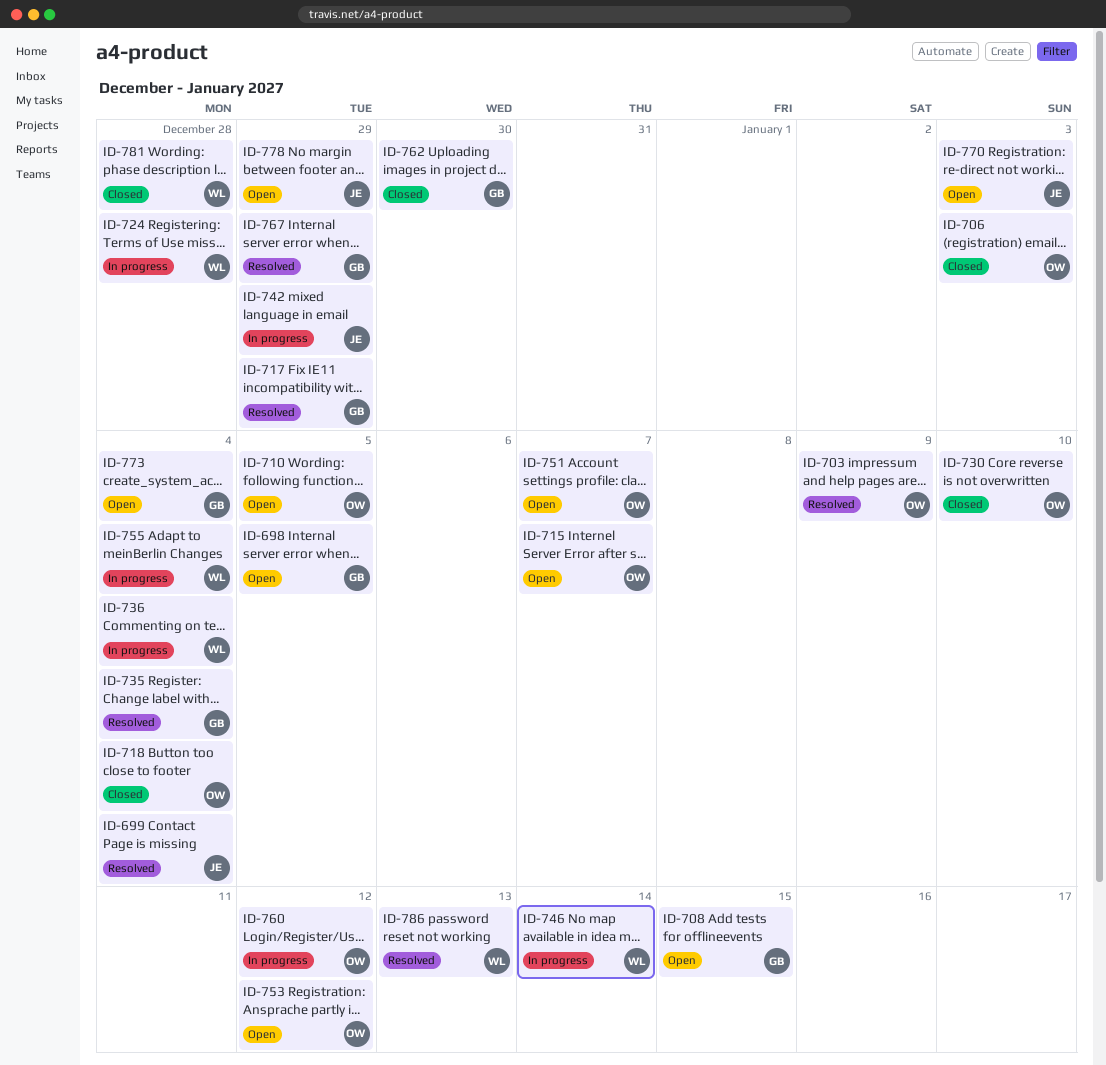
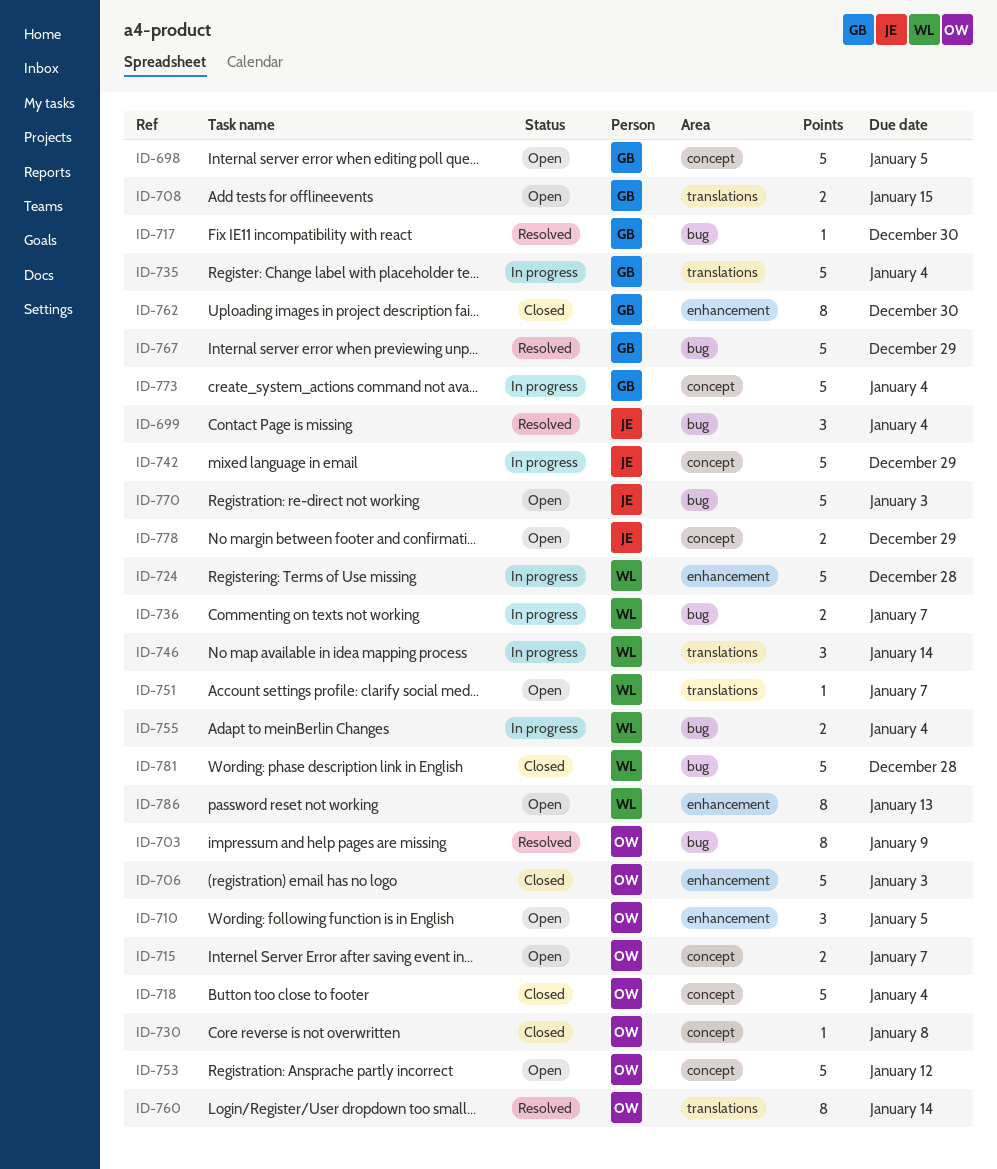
ID-717, due: Dec 29 -> Dec 30
ID-730, due: Jan 10 -> Jan 8
ID-735, status: Resolved -> In progress
ID-736, due: Jan 4 -> Jan 7
ID-751, owner: OW -> WL
ID-760, status: In progress -> Resolved
ID-760, due: Jan 12 -> Jan 14
ID-773, status: Open -> In progress
ID-786, status: Resolved -> Open

